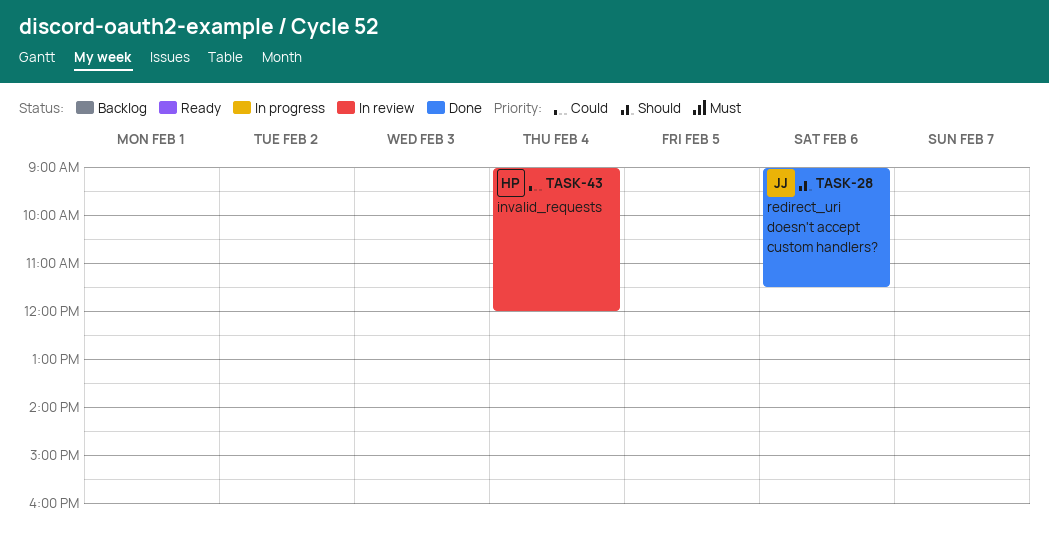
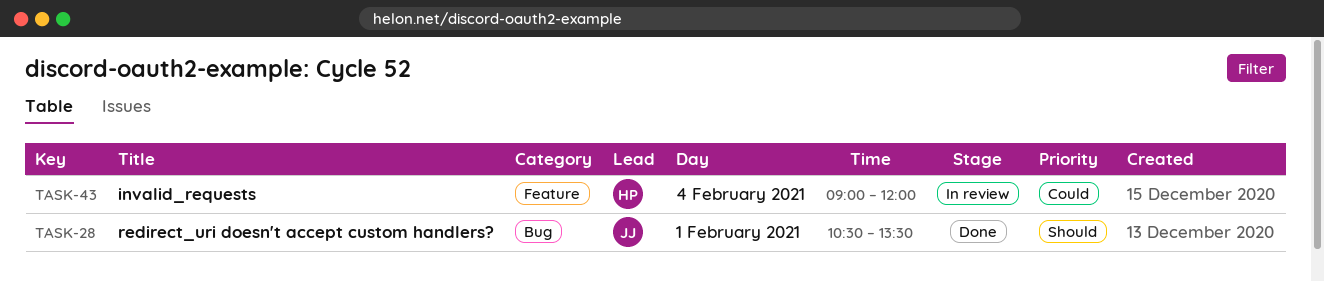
TASK-28, day: Feb 6 -> Feb 1
TASK-28, begins: 09:00 -> 10:30
TASK-28, ends: 11:30 -> 13:30

